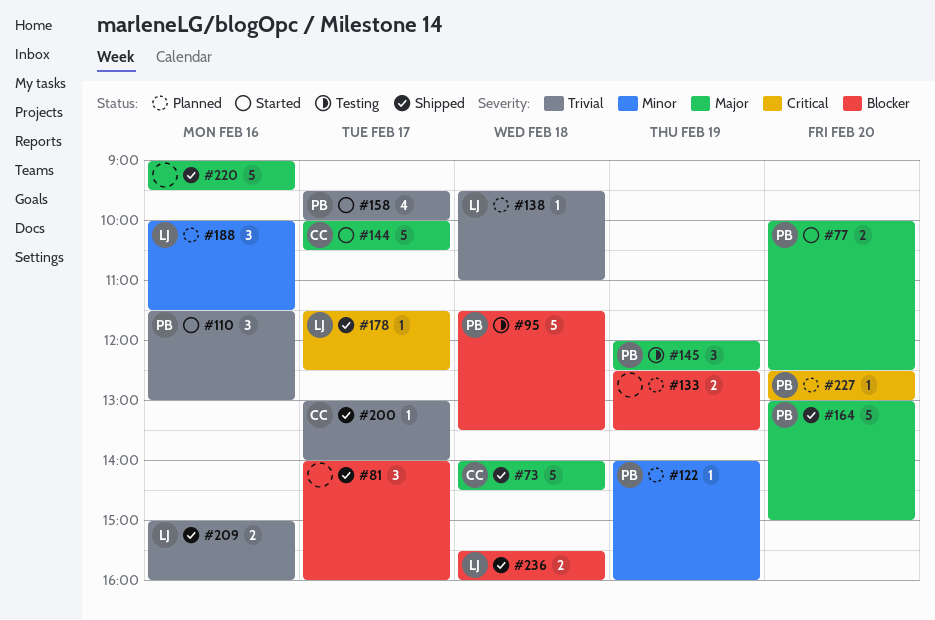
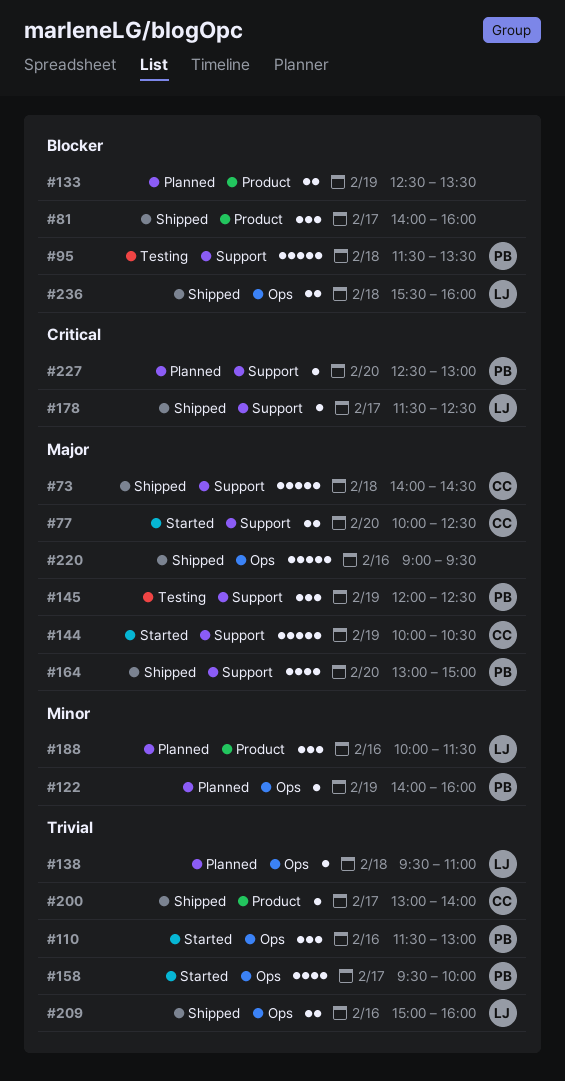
#77, owner: PB -> CC
#144, day: Feb 17 -> Feb 19
#164, estimate: 5 -> 4

